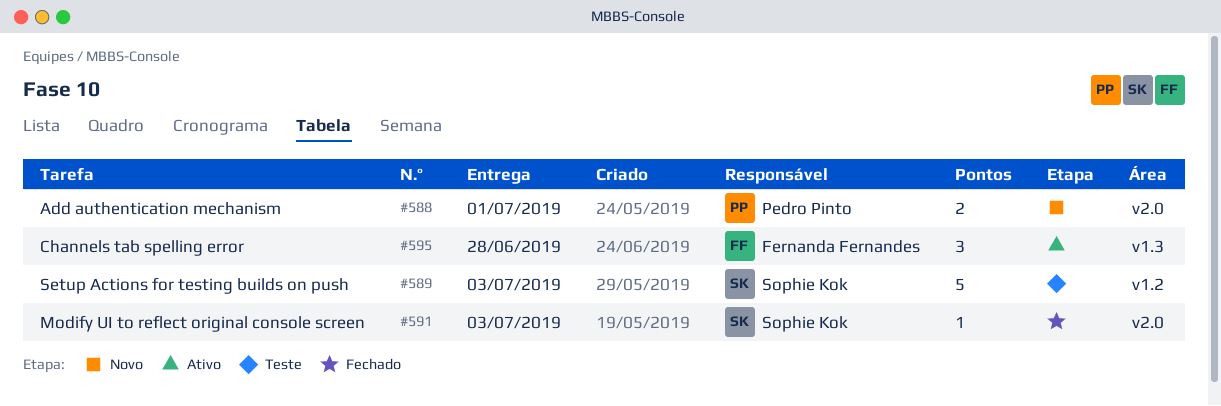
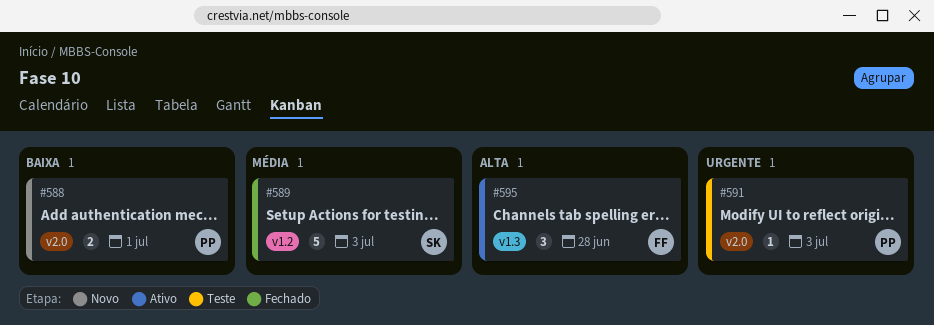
#589, status: Teste -> Fechado
#591, status: Fechado -> Teste
#591, owner: Sophie Kok -> Pedro Pinto

